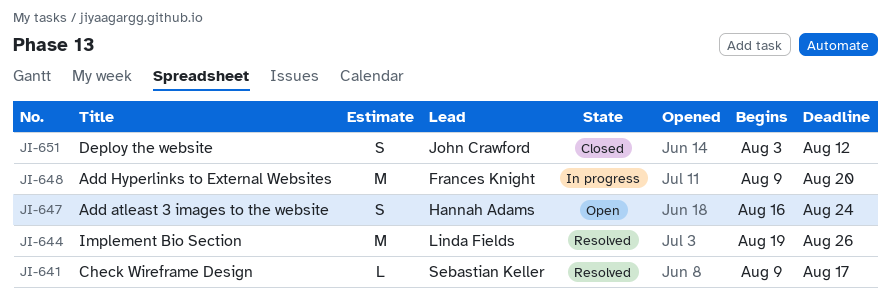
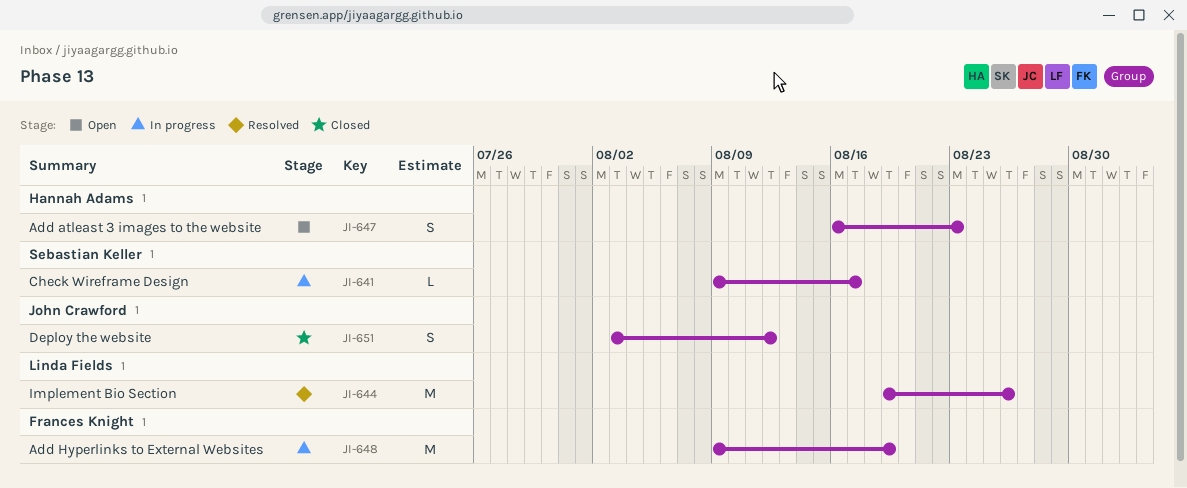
JI-641, status: Resolved -> In progress
JI-647, due: Aug 24 -> Aug 23
JI-648, due: Aug 20 -> Aug 19

